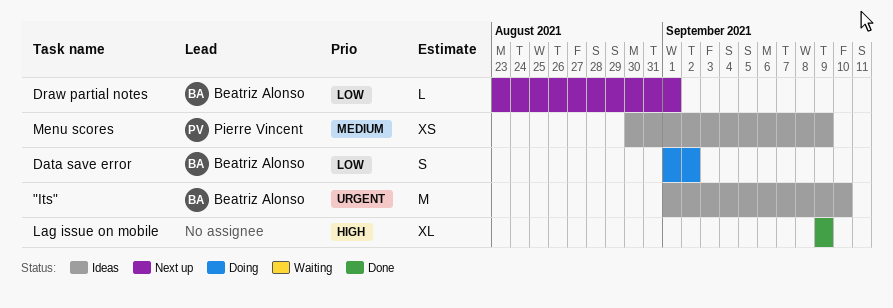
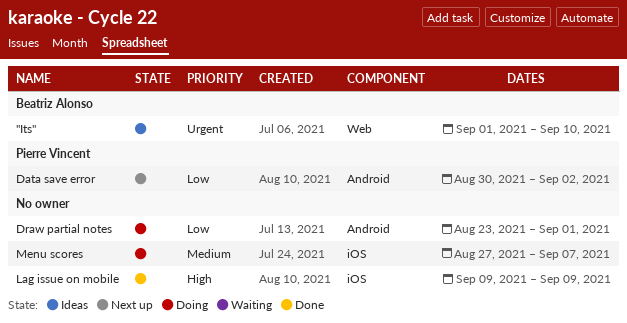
Data save error, status: Doing -> Next up
Data save error, owner: Beatriz Alonso -> Pierre Vincent
Data save error, start: Sep 1 -> Aug 30
Draw partial notes, status: Next up -> Doing
Draw partial notes, owner: Beatriz Alonso -> none
Menu scores, status: Ideas -> Doing
Menu scores, owner: Pierre Vincent -> none
Menu scores, start: Aug 30 -> Aug 27
Menu scores, due: Sep 9 -> Sep 7

